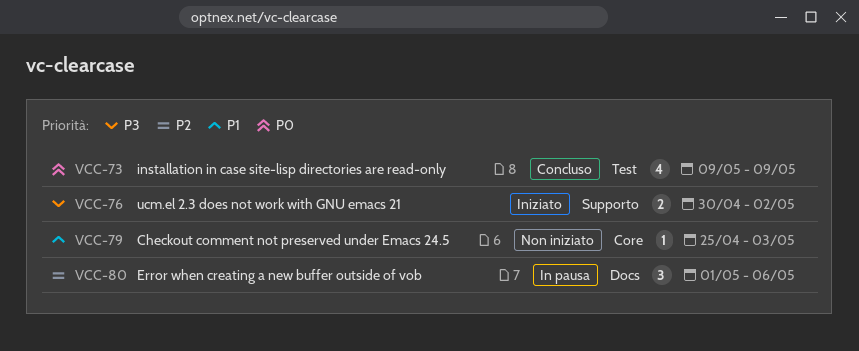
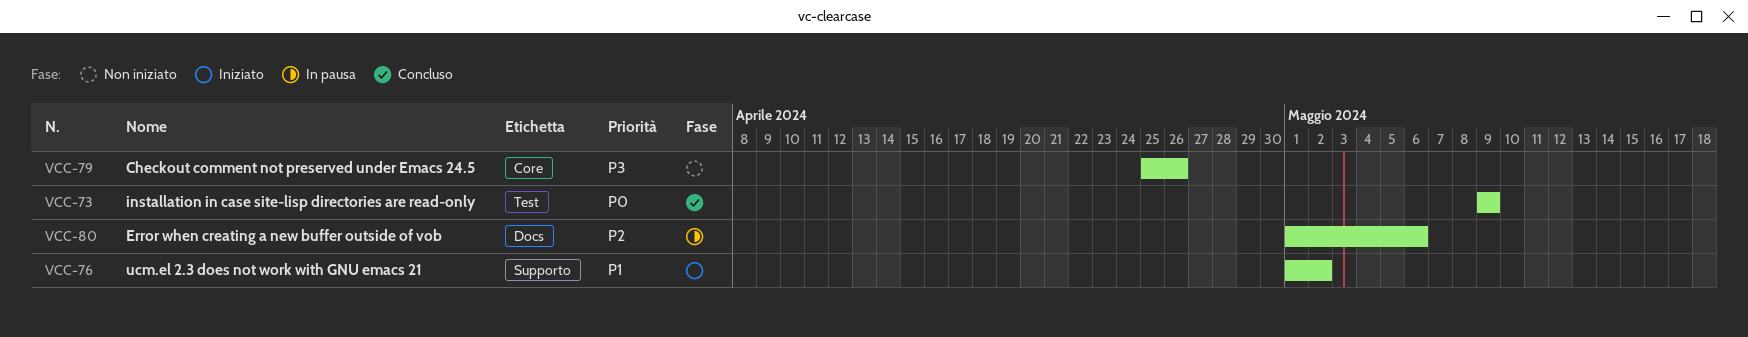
VCC-76, priority: P3 -> P1
VCC-76, start: Apr 30 -> May 1
VCC-79, priority: P1 -> P3
VCC-79, due: May 3 -> Apr 26

